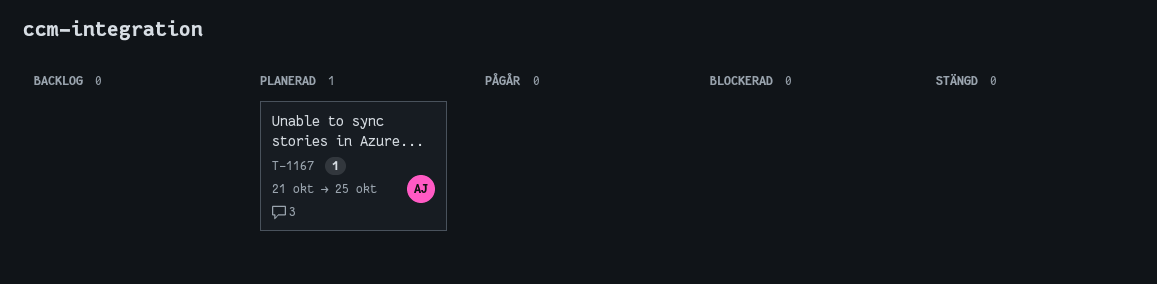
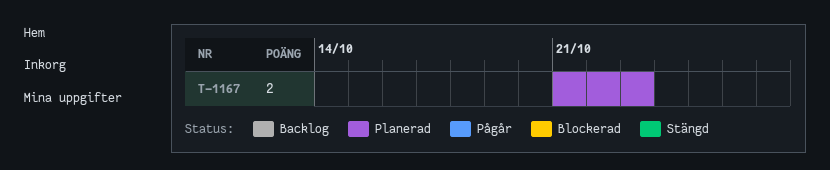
T-1167, estimate: 1 -> 2
T-1167, due: Oct 25 -> Oct 23

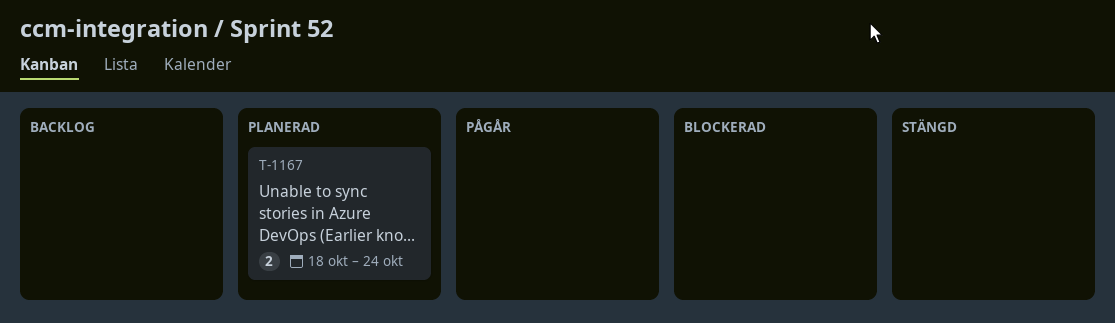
T-1167, start: Oct 21 -> Oct 18
T-1167, due: Oct 23 -> Oct 24

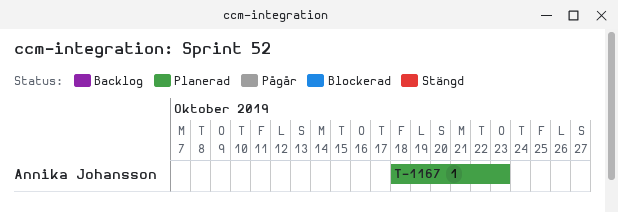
T-1167, estimate: 2 -> 1
T-1167, due: Oct 24 -> Oct 23

